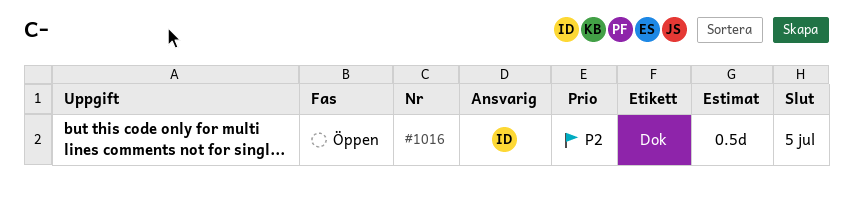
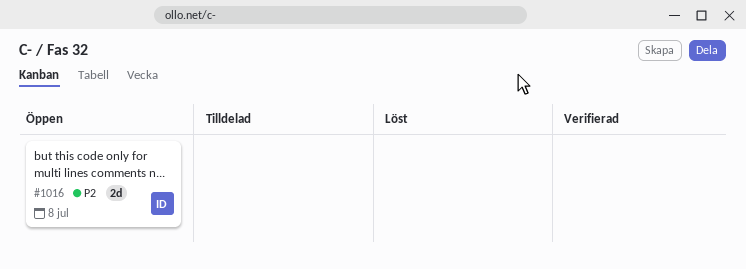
#1016, estimate: 0.5d -> 2d
#1016, due: Jul 5 -> Jul 8

